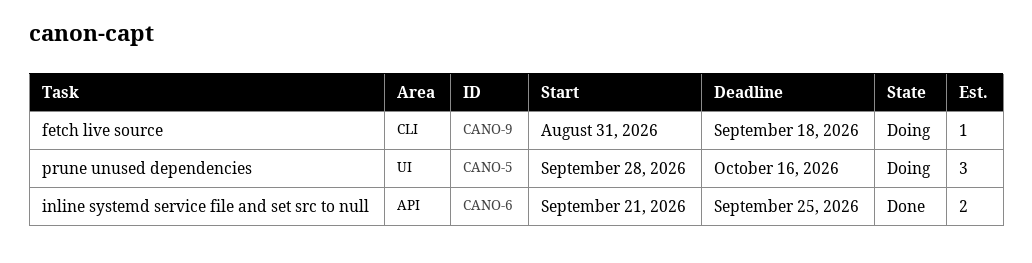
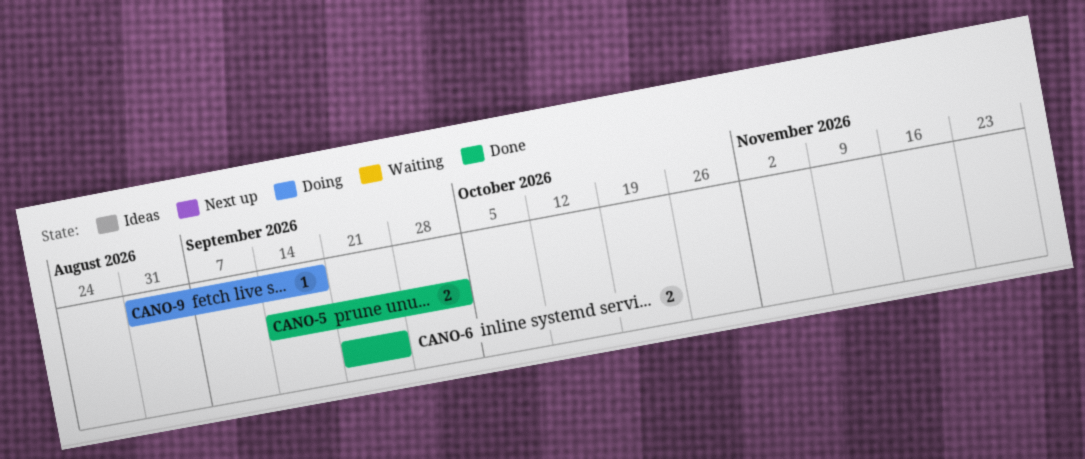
CANO-5, status: Doing -> Done
CANO-5, estimate: 3 -> 2
CANO-5, start: Sep 28 -> Sep 14
CANO-5, due: Oct 16 -> Oct 2

